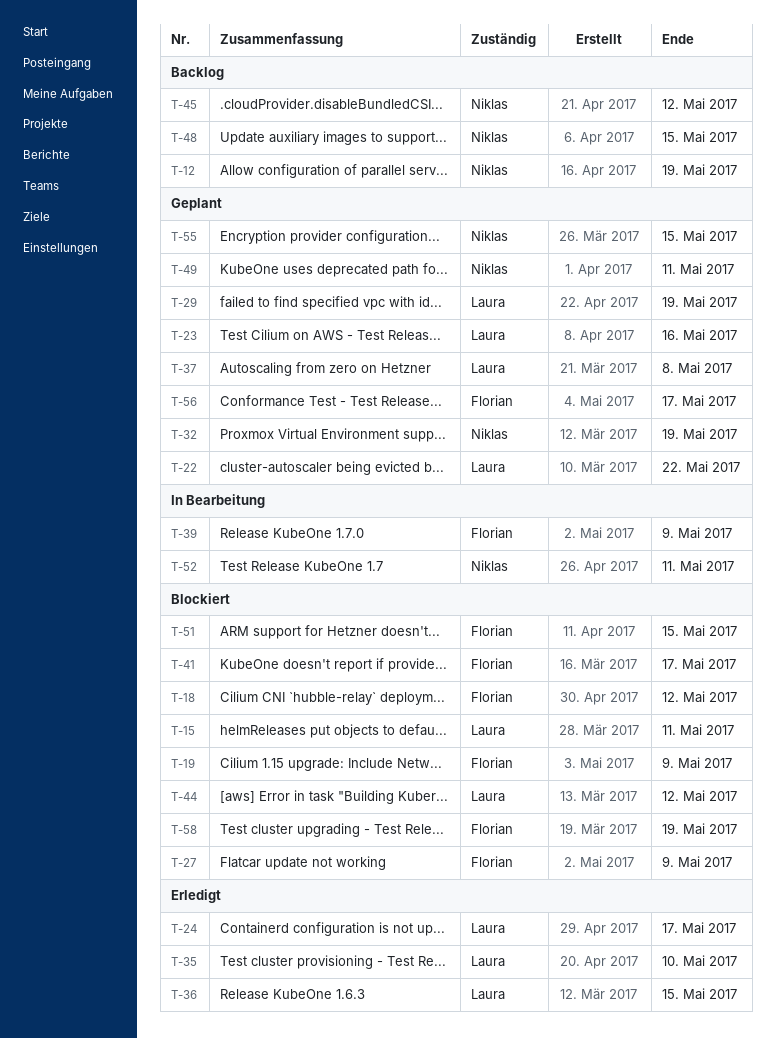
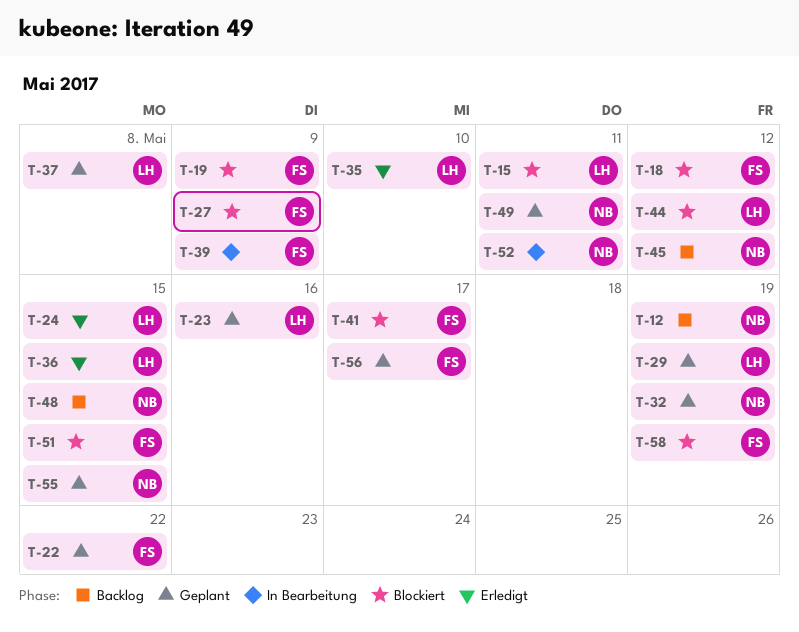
T-22, owner: Laura -> Florian
T-24, due: May 17 -> May 15

